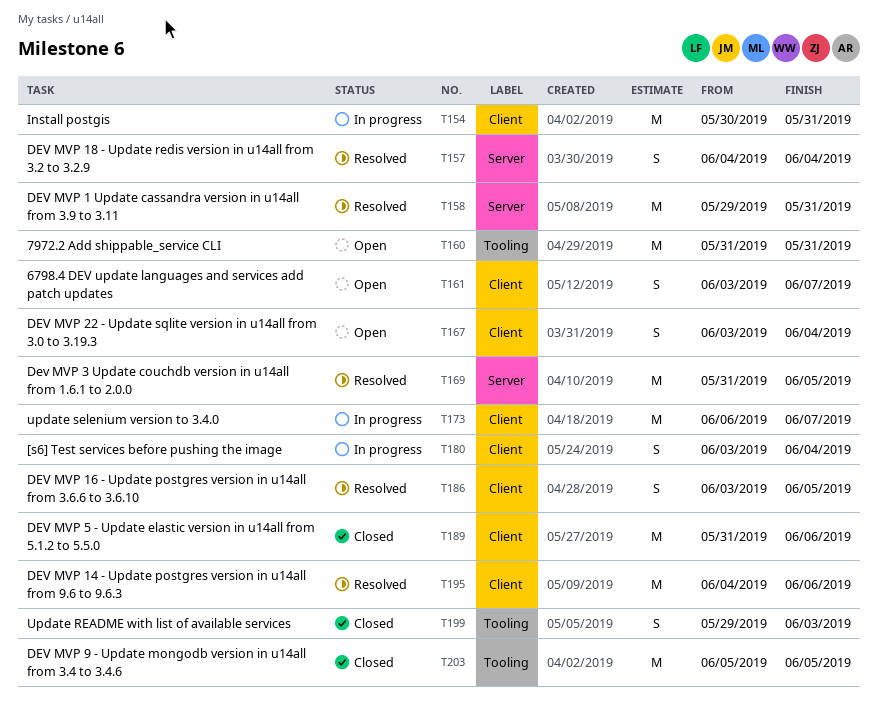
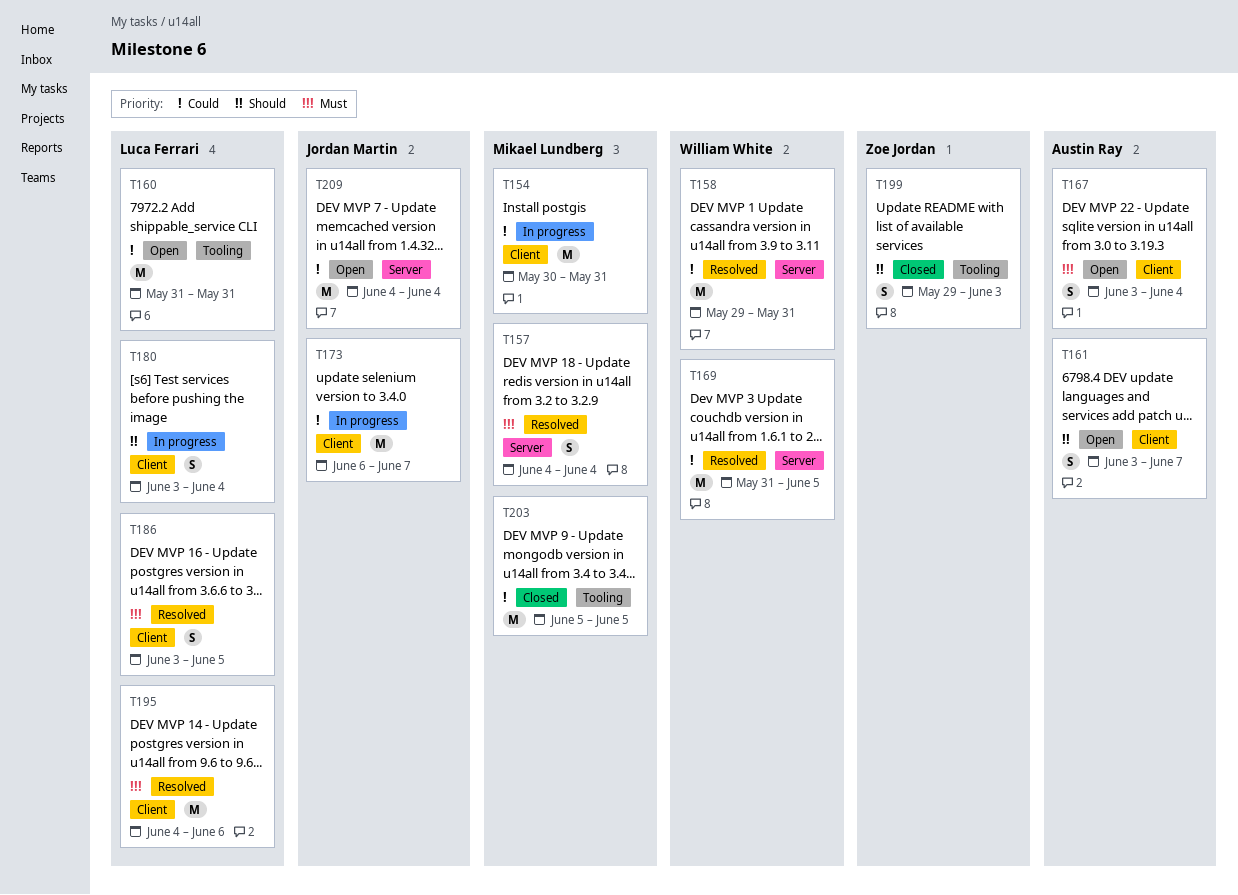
T189: present -> none
T209: none -> present

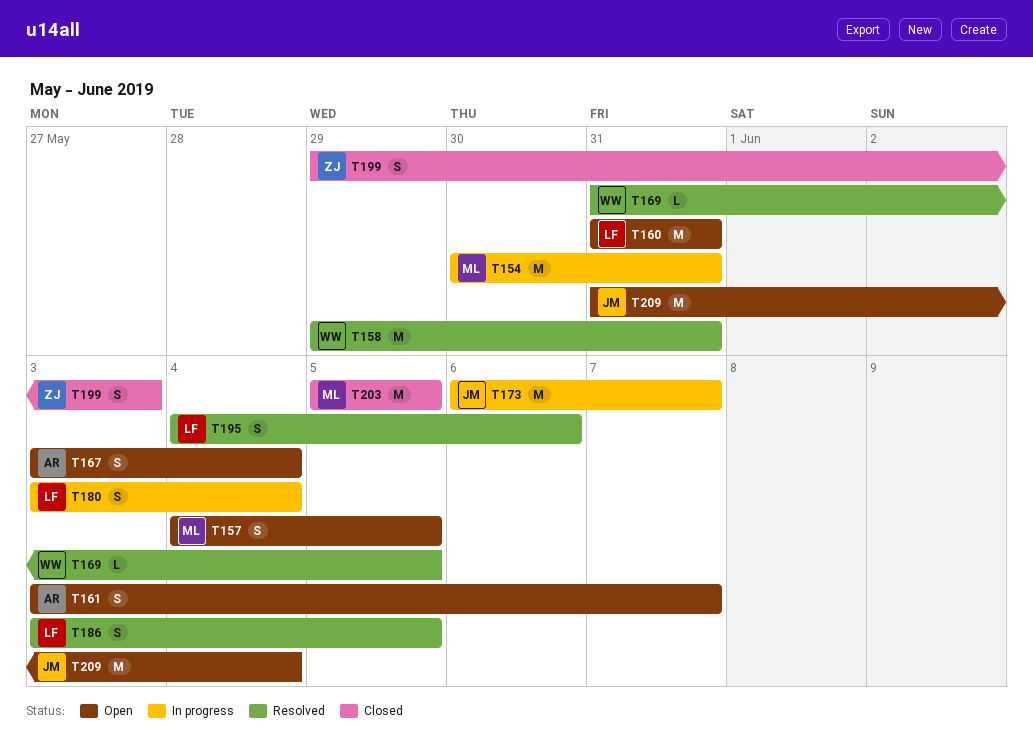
T157, status: Resolved -> Open
T157, due: Jun 4 -> Jun 5
T169, estimate: M -> L
T195, estimate: M -> S
T209, start: Jun 4 -> May 31

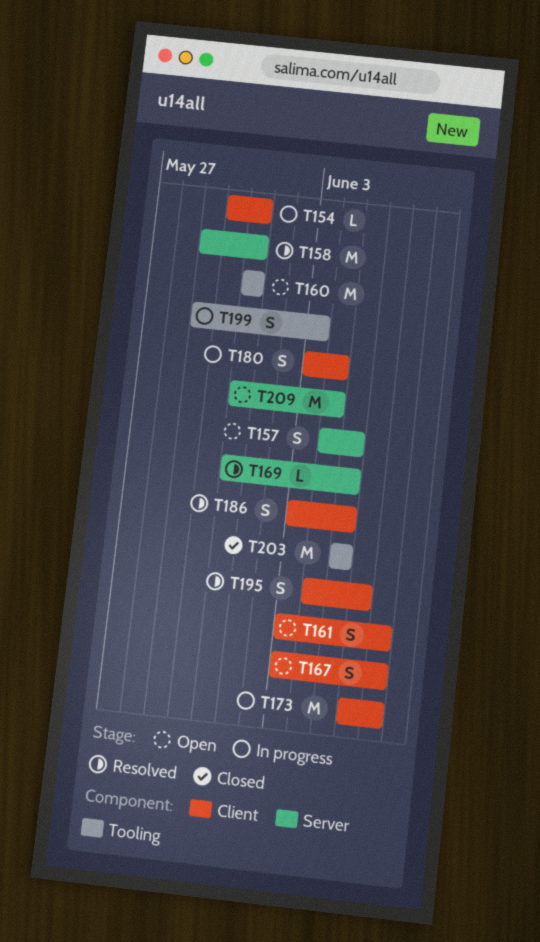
T154, estimate: M -> L
T167, due: Jun 4 -> Jun 7
T199, status: Closed -> In progress

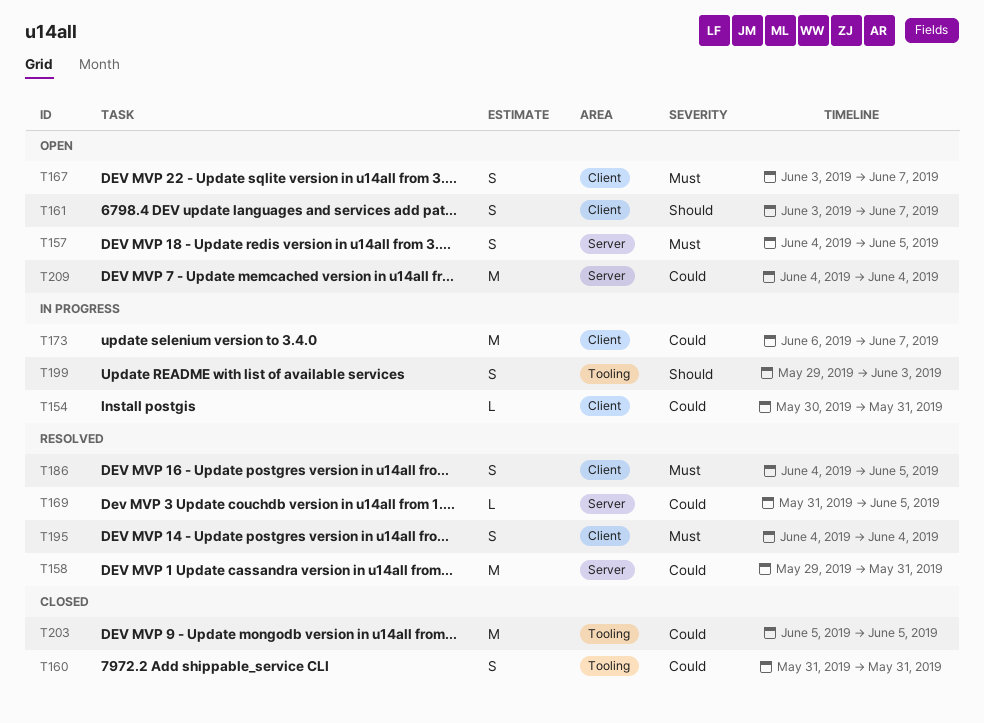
T160, status: Open -> Closed
T160, estimate: M -> S
T180: present -> none
T186, start: Jun 3 -> Jun 4
T195, due: Jun 6 -> Jun 4
T209, start: May 31 -> Jun 4

